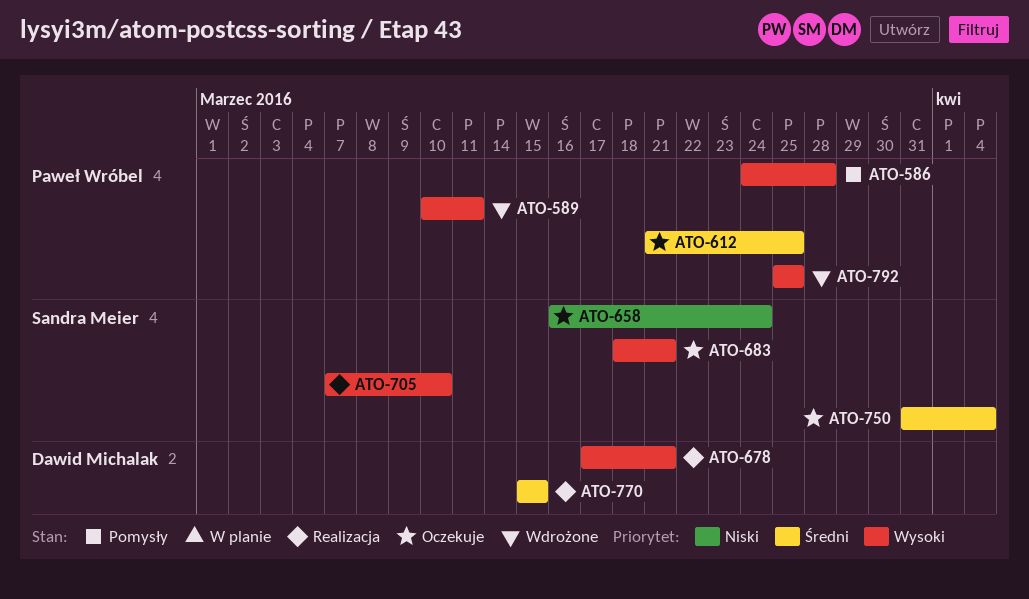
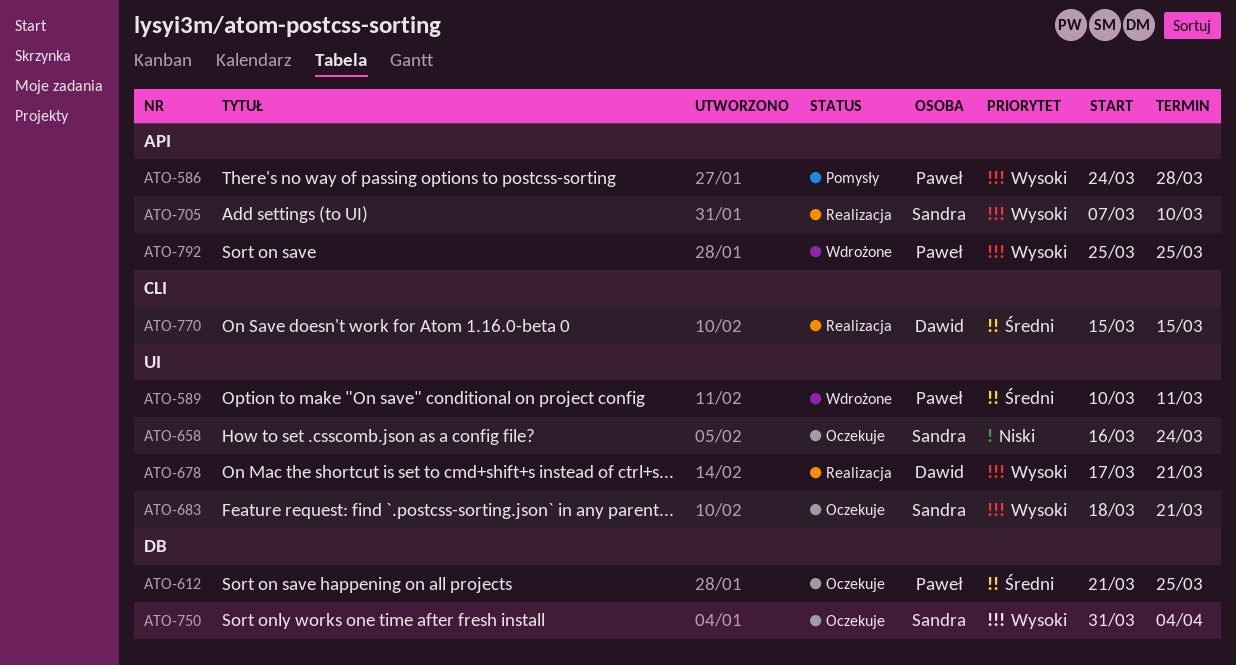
ATO-589, priority: Wysoki -> Średni
ATO-750, priority: Średni -> Wysoki

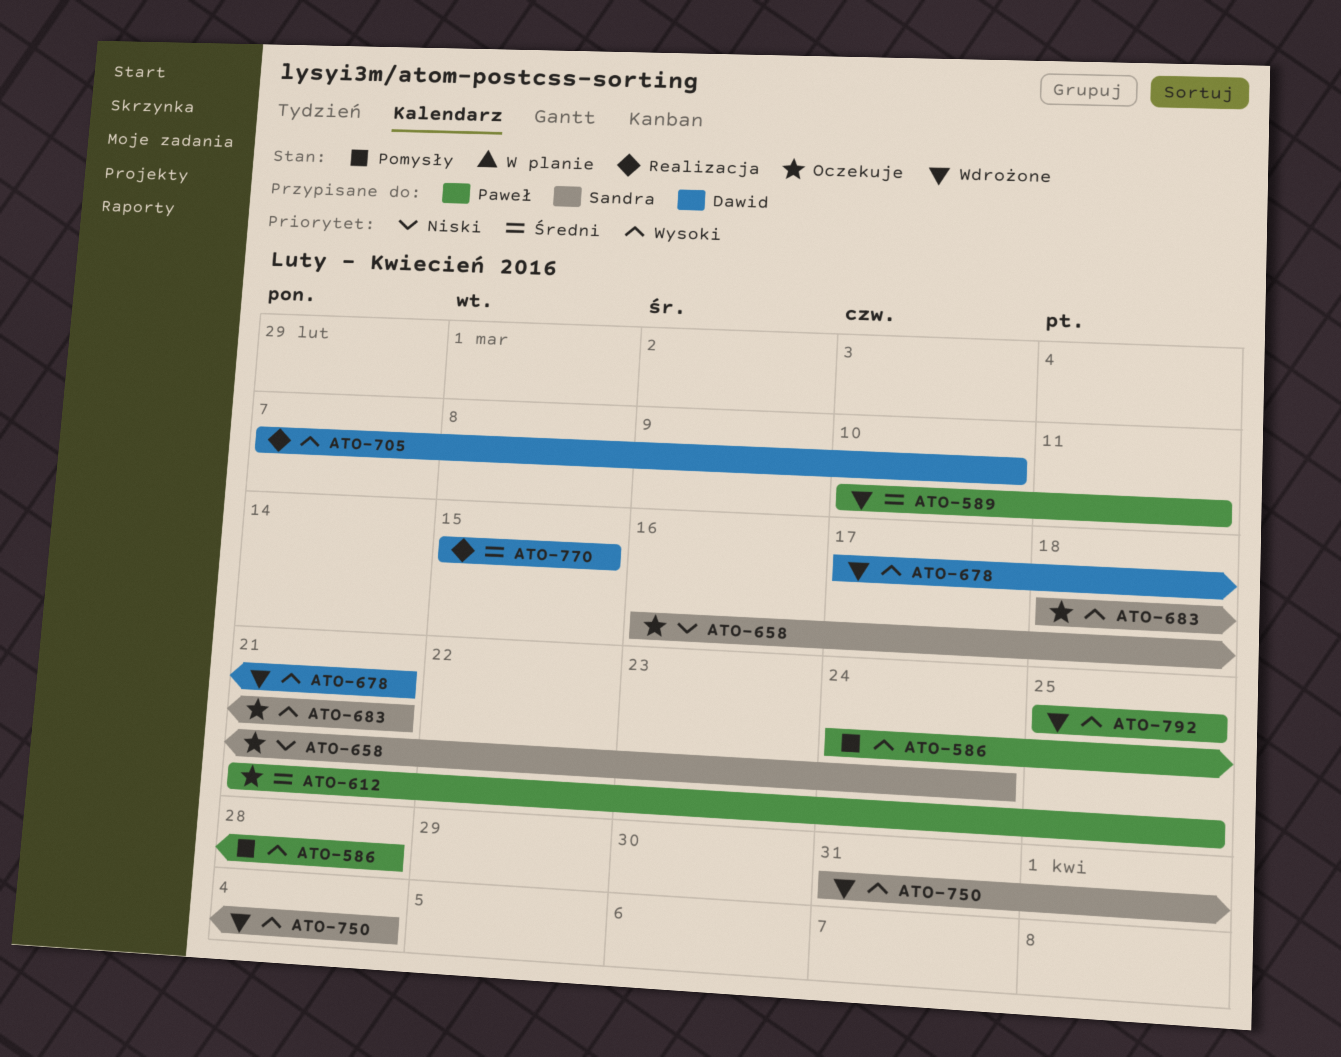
ATO-678, status: Realizacja -> Wdrożone
ATO-705, owner: Sandra -> Dawid
ATO-750, status: Oczekuje -> Wdrożone

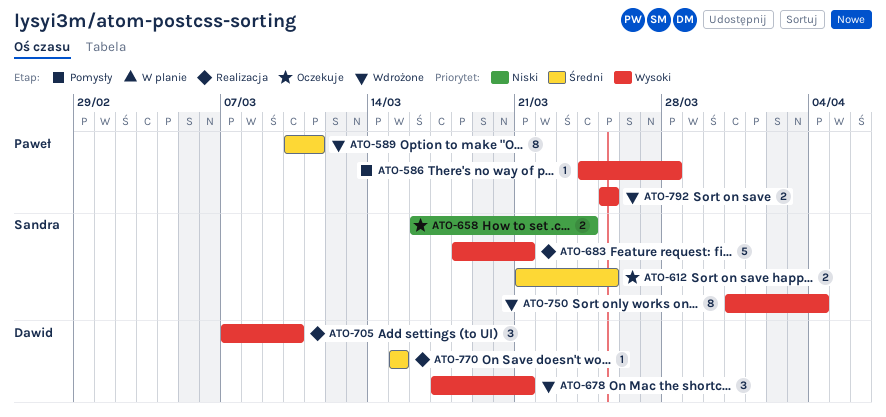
ATO-612, owner: Paweł -> Sandra
ATO-683, status: Oczekuje -> Realizacja

